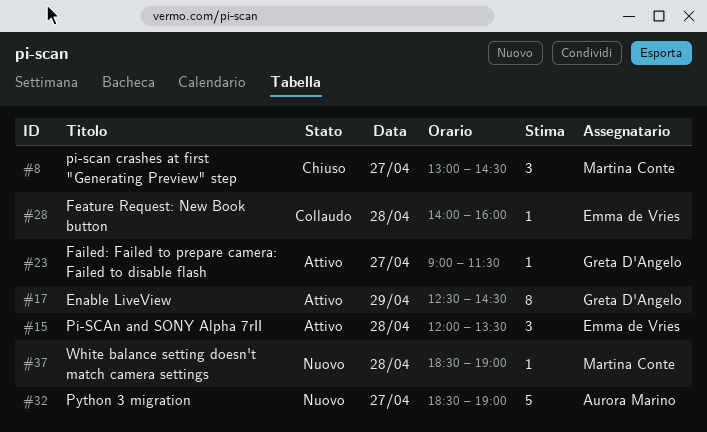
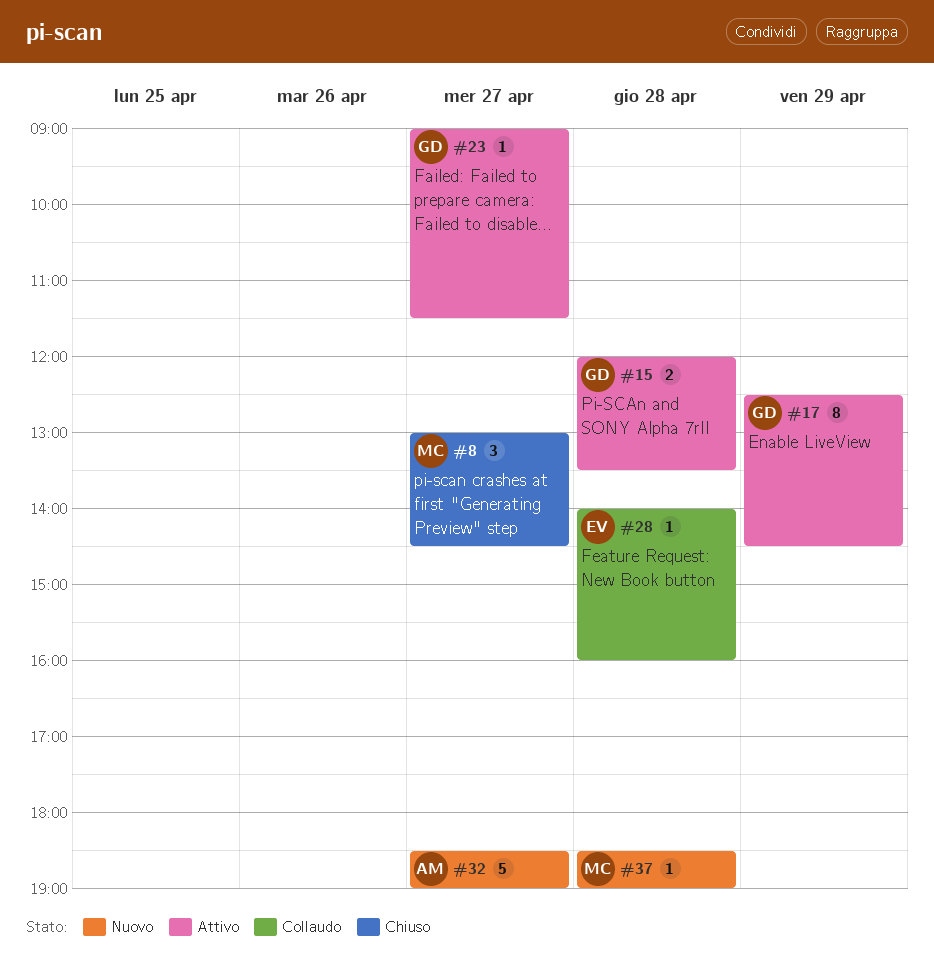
#15, owner: Emma de Vries -> Greta D'Angelo
#15, estimate: 3 -> 2

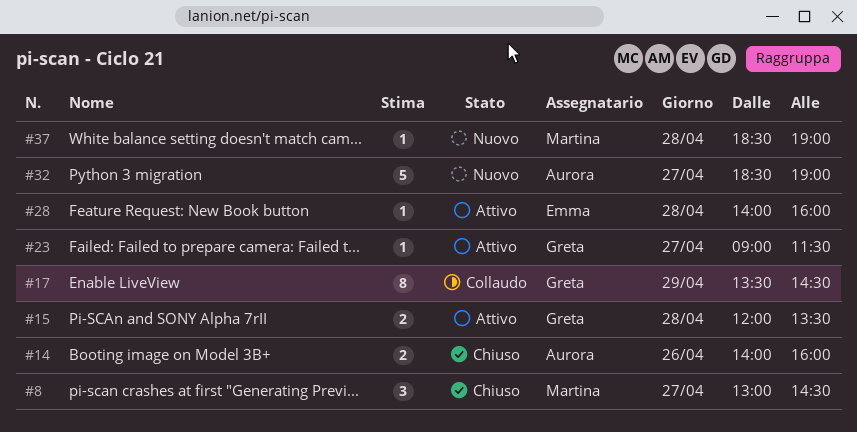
#14: none -> present
#17, status: Attivo -> Collaudo
#17, begins: 12:30 -> 13:30
#28, status: Collaudo -> Attivo

